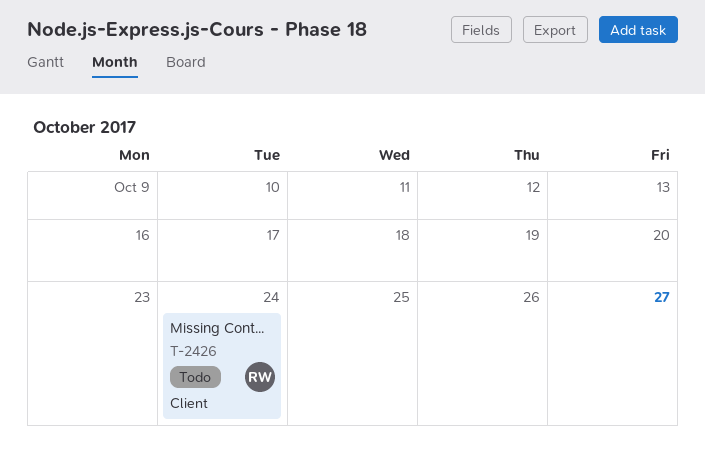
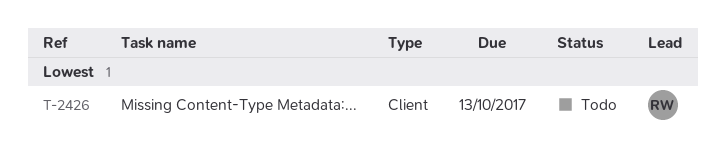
T-2426, due: Oct 24 -> Oct 13

